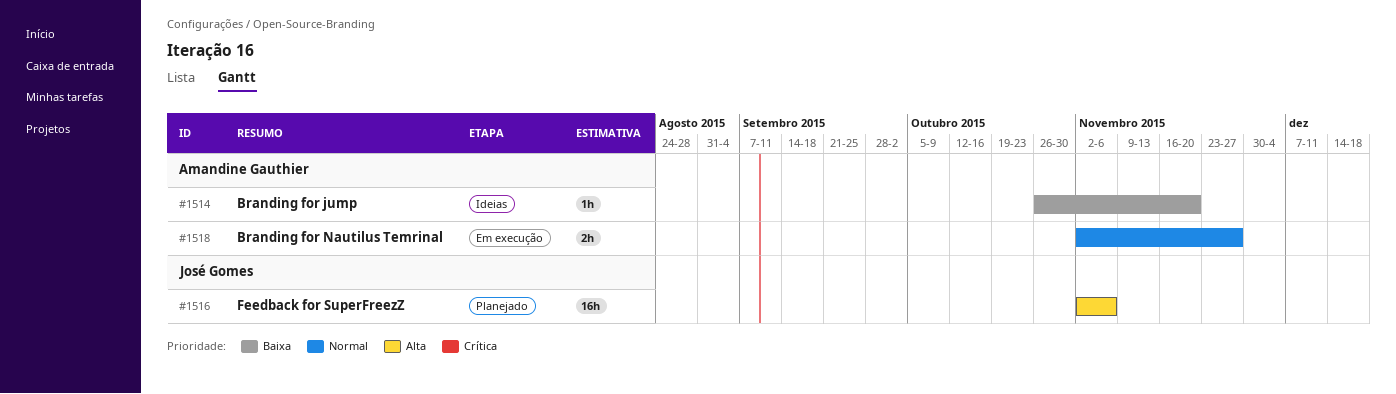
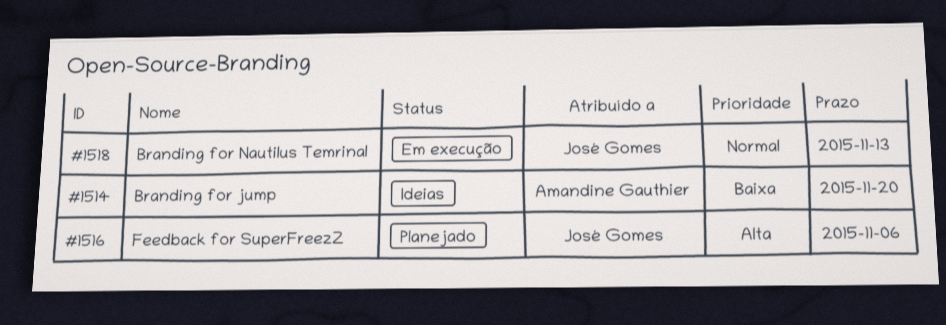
#1518, owner: Amandine Gauthier -> José Gomes
#1518, due: Nov 27 -> Nov 13

